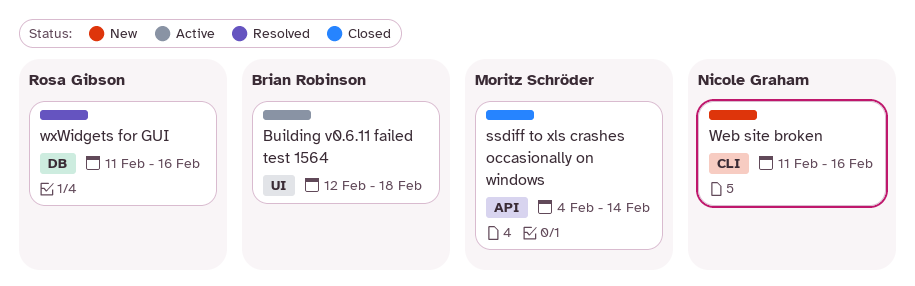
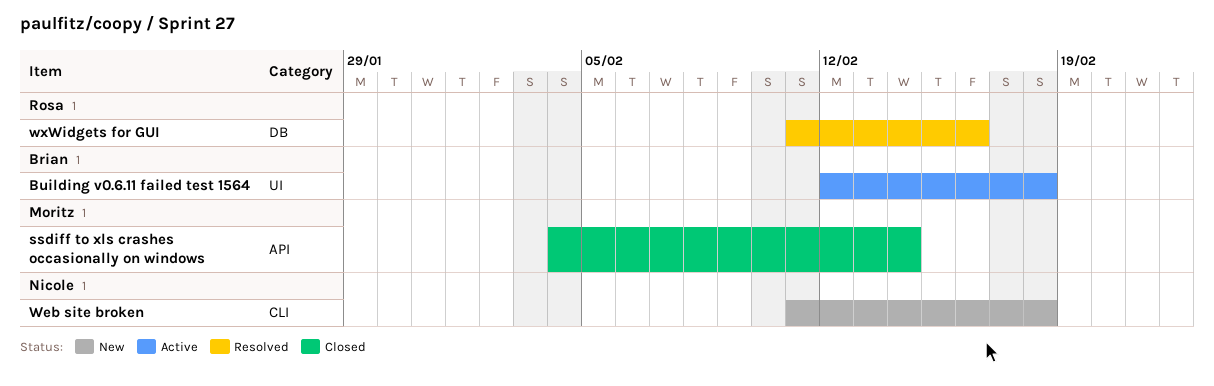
Web site broken, due: Feb 16 -> Feb 18

